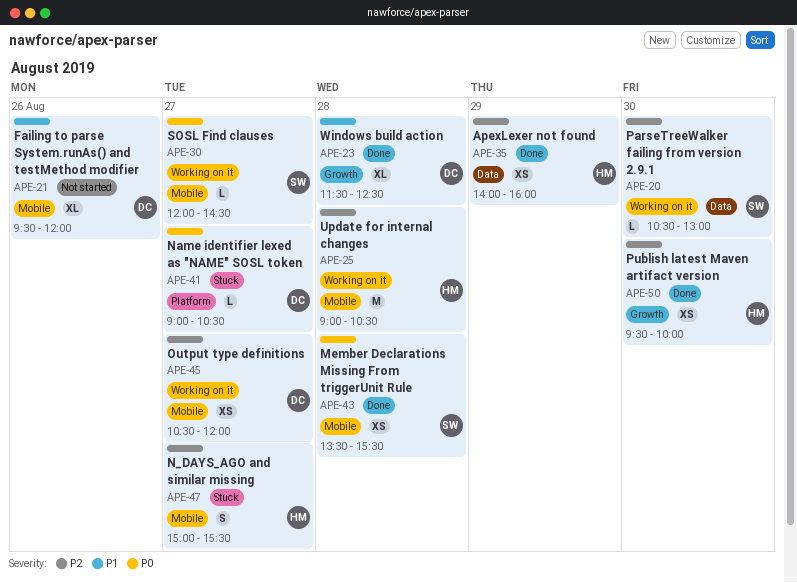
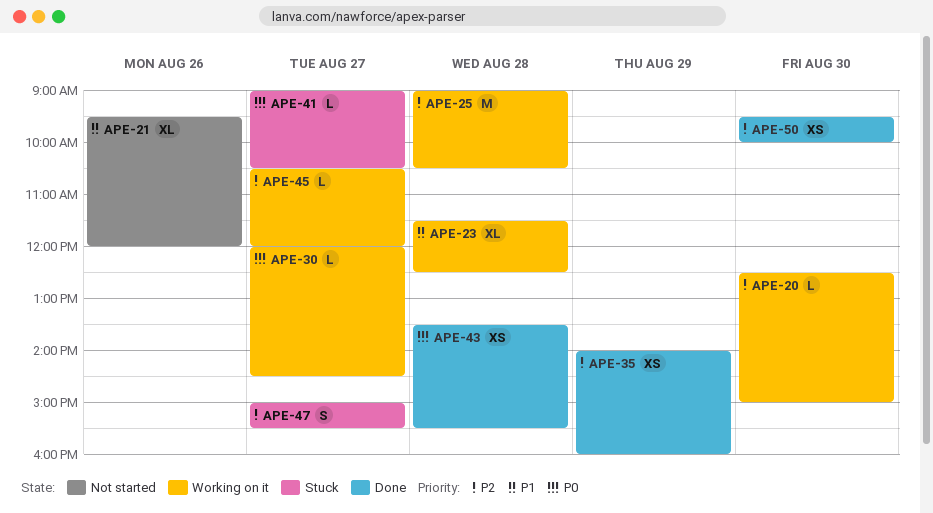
APE-20, begins: 10:30 -> 12:30
APE-20, ends: 13:00 -> 15:00
APE-23, status: Done -> Working on it
APE-45, estimate: XS -> L

